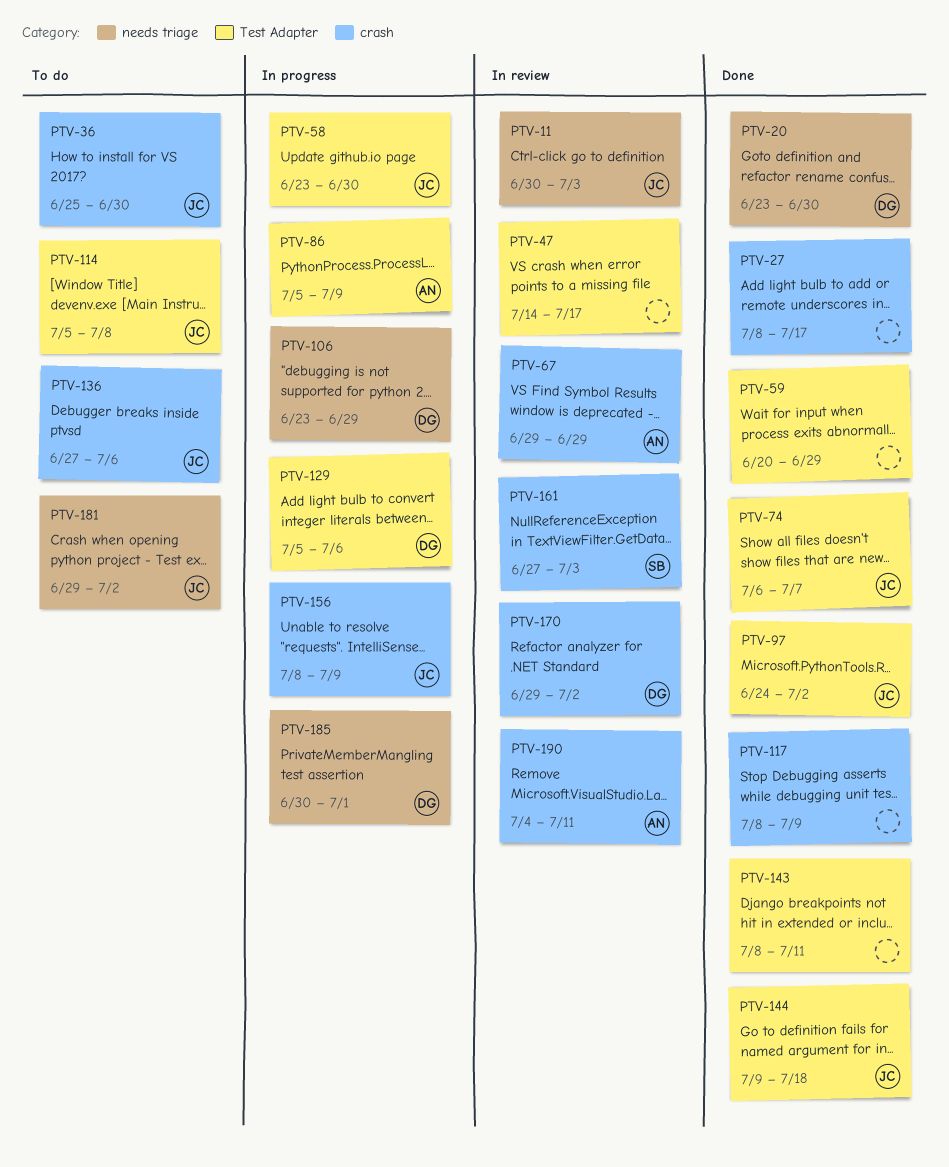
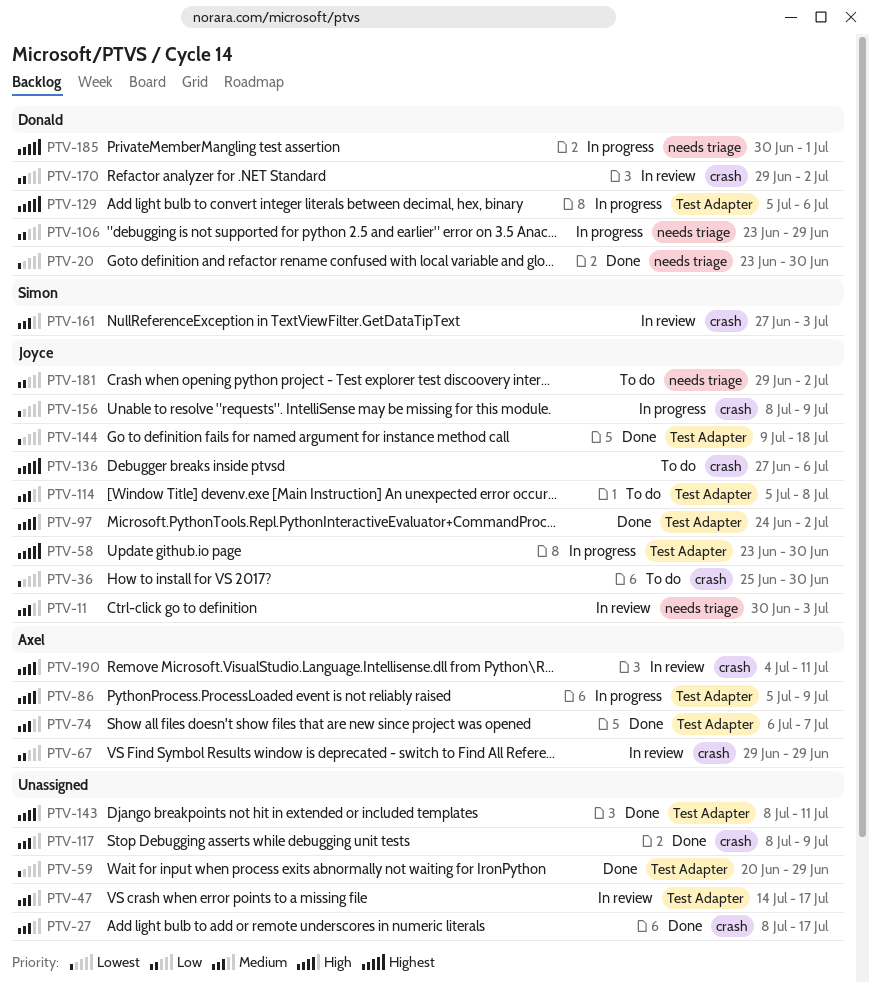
PTV-74, owner: Joyce -> Axel

